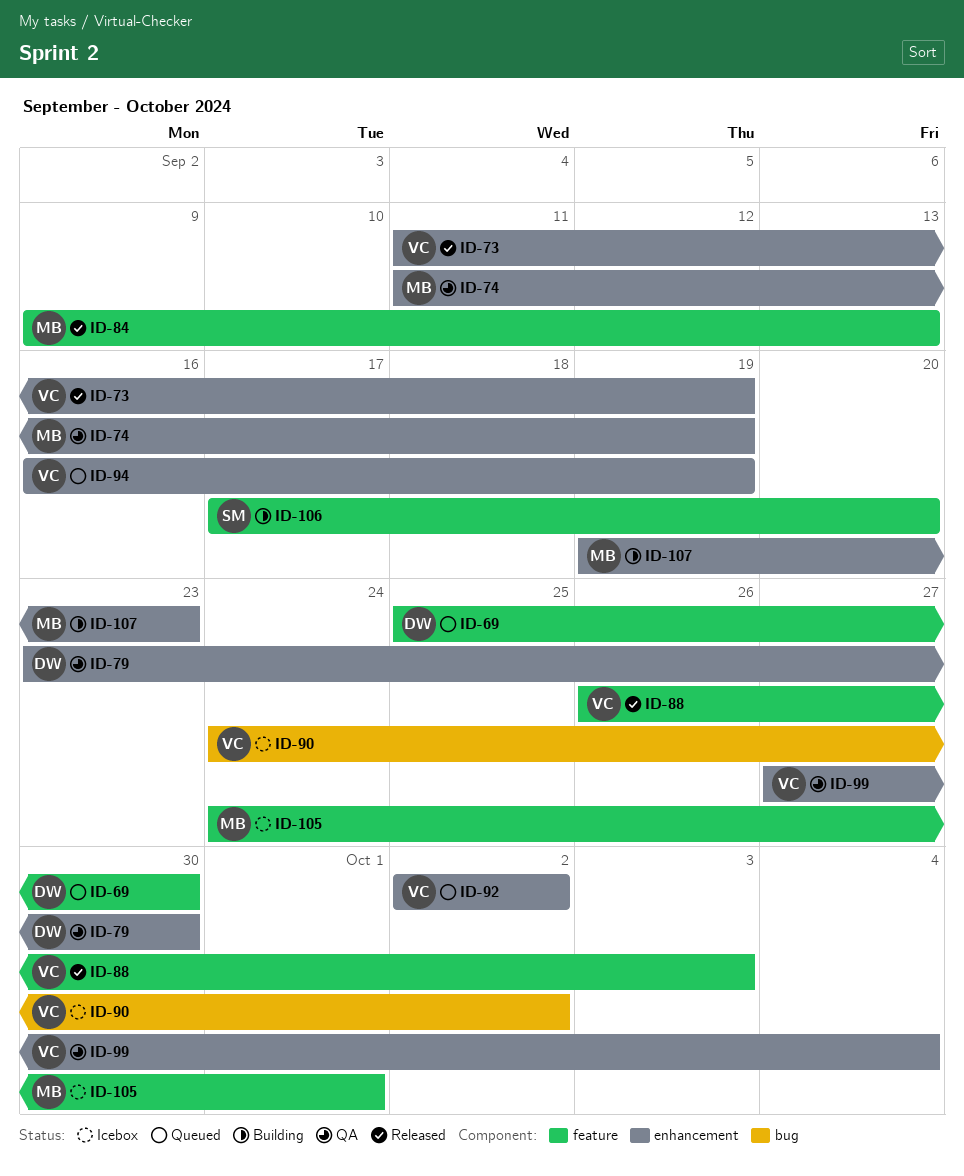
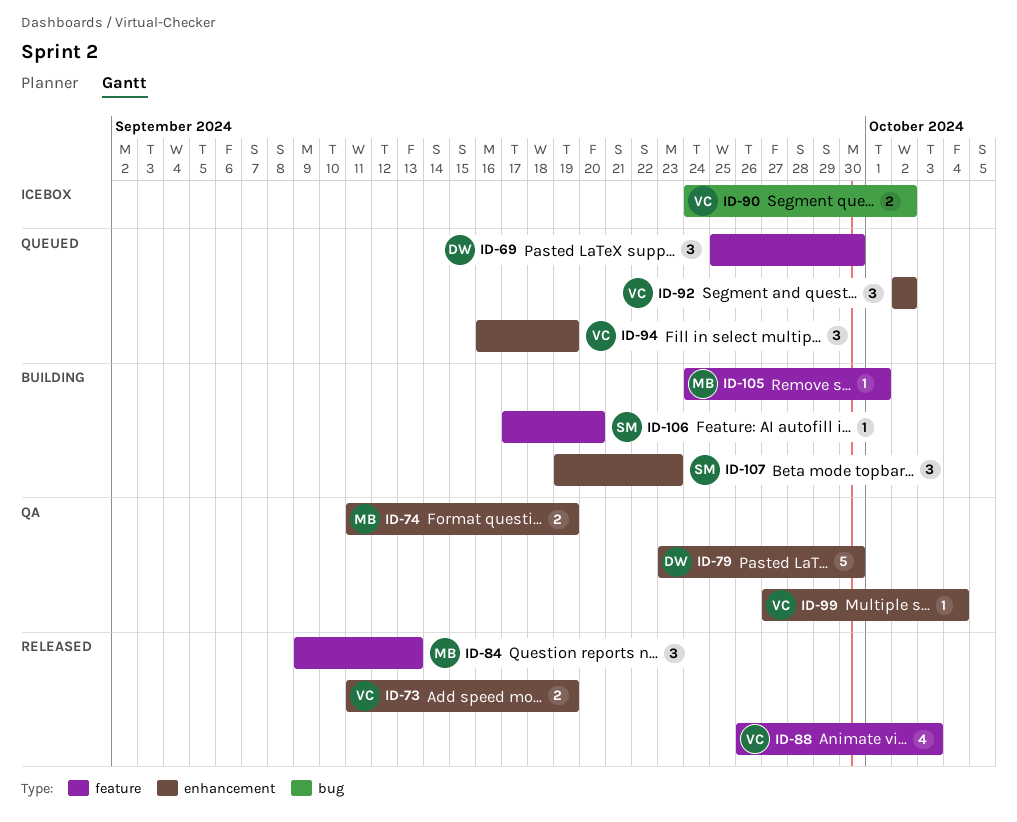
ID-105, status: Icebox -> Building
ID-107, owner: MB -> SM

